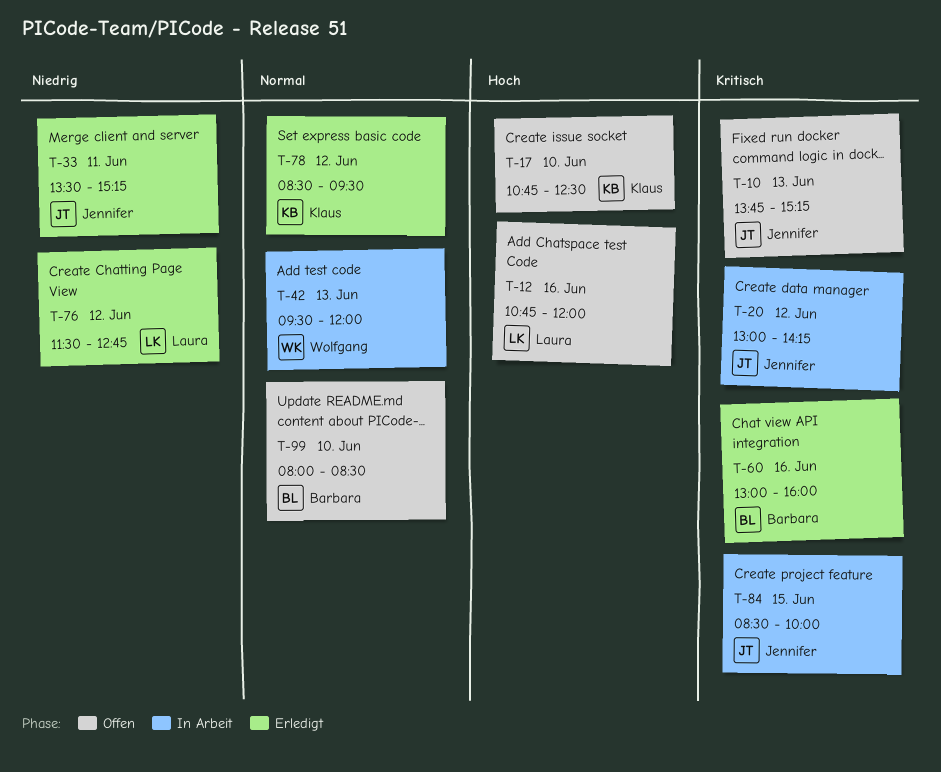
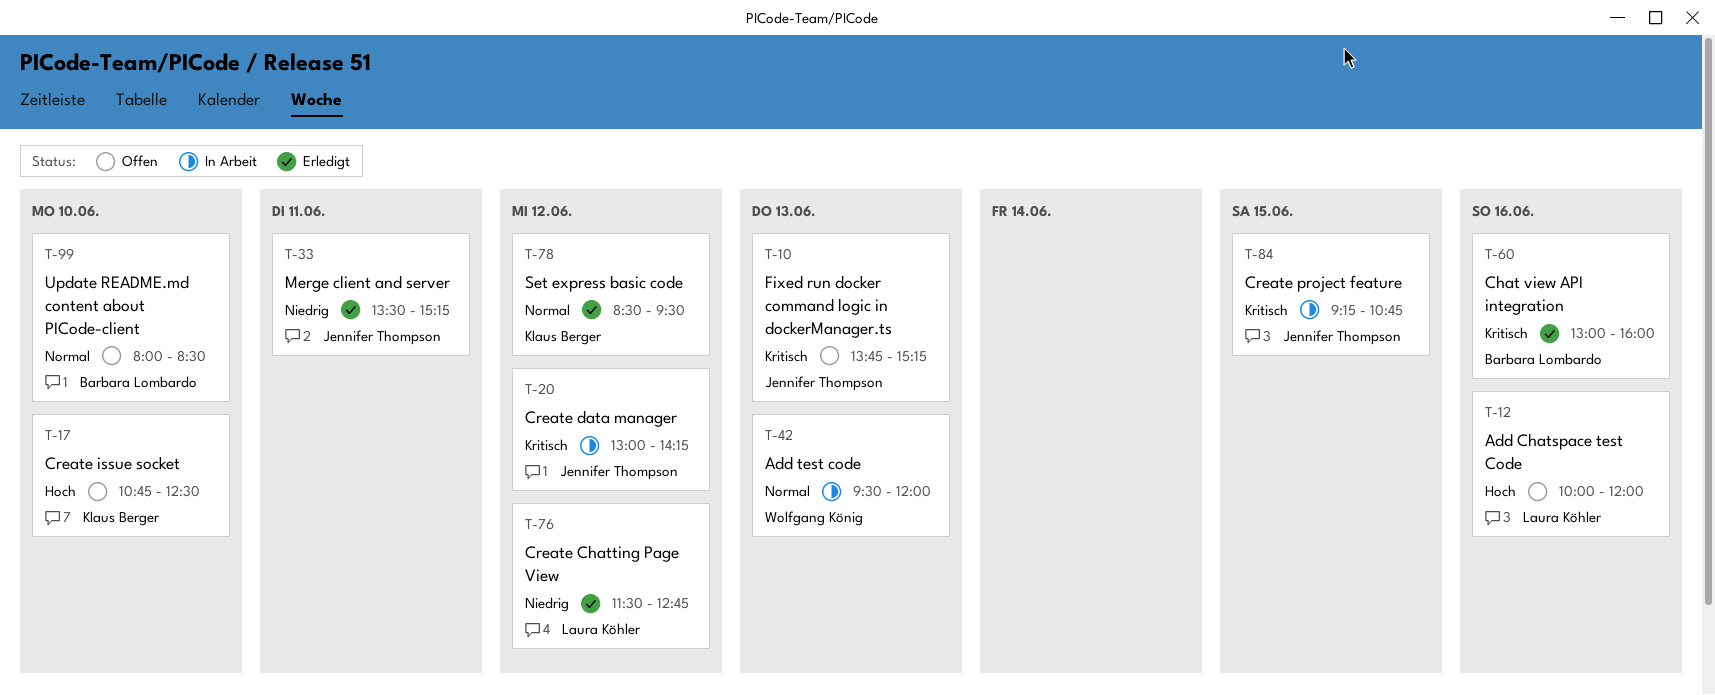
T-12, begins: 10:45 -> 10:00
T-84, begins: 08:30 -> 09:15
T-84, ends: 10:00 -> 10:45

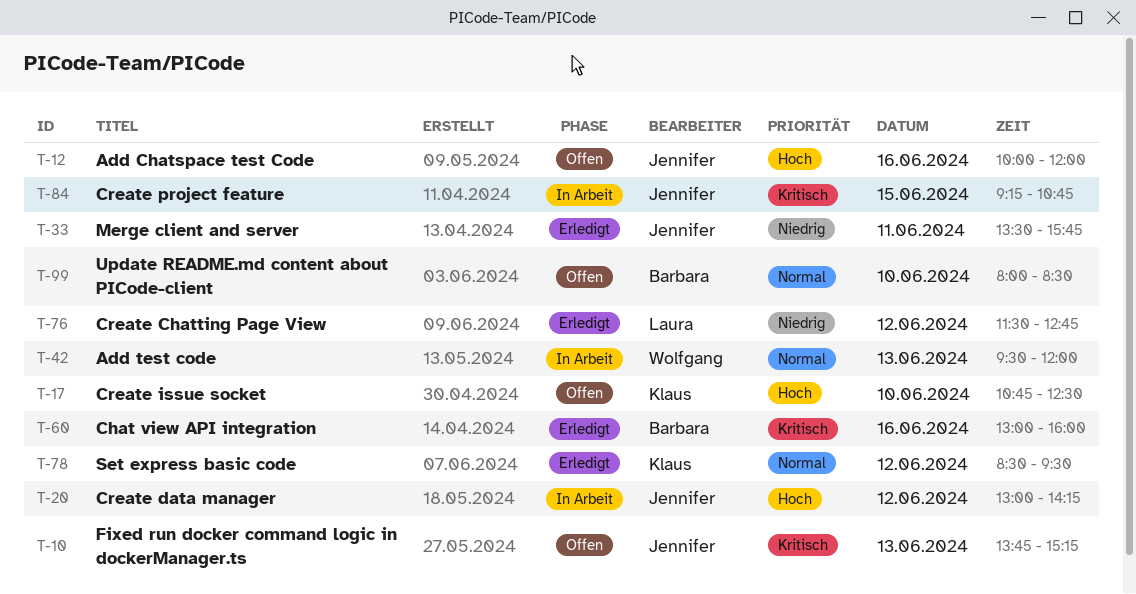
T-12, owner: Laura Köhler -> Jennifer Thompson
T-20, priority: Kritisch -> Hoch
T-33, ends: 15:15 -> 15:45

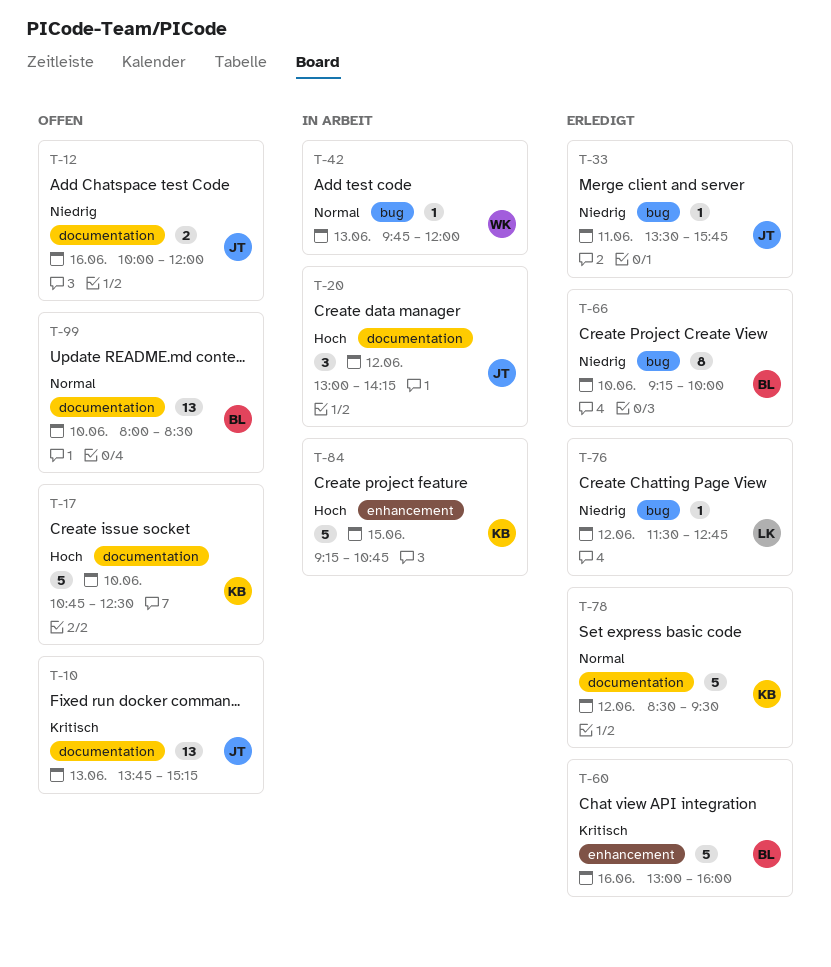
T-12, priority: Hoch -> Niedrig
T-42, begins: 09:30 -> 09:45
T-66: none -> present
T-84, owner: Jennifer -> Klaus
T-84, priority: Kritisch -> Hoch

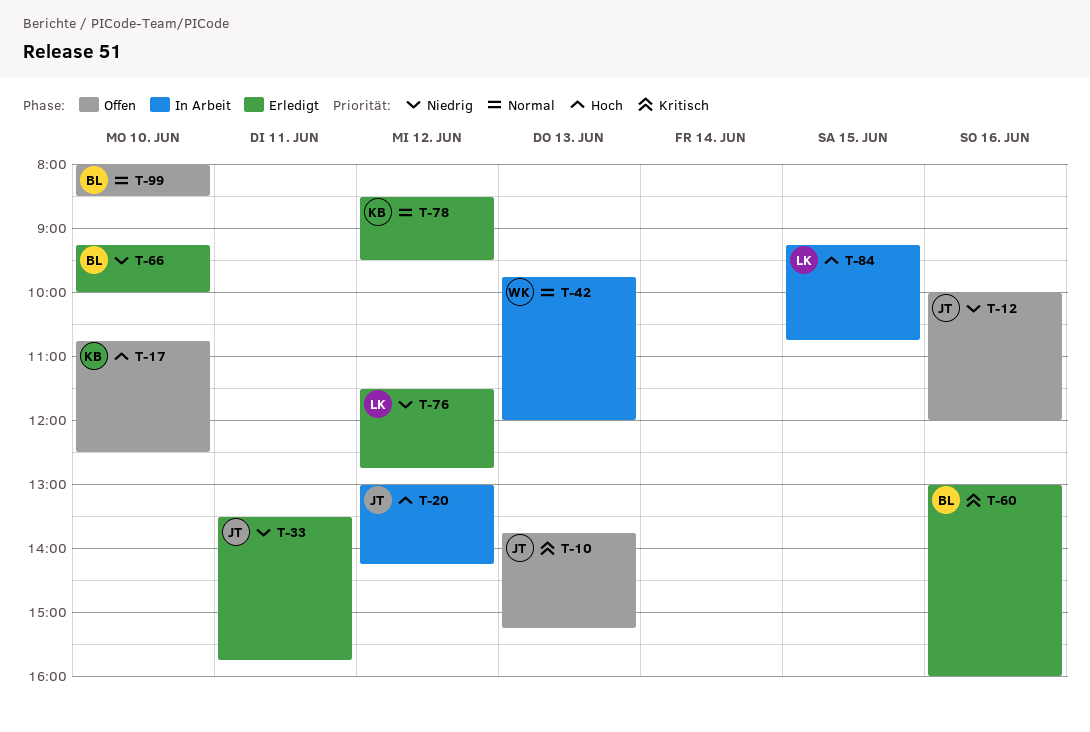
T-84, owner: KB -> LK

